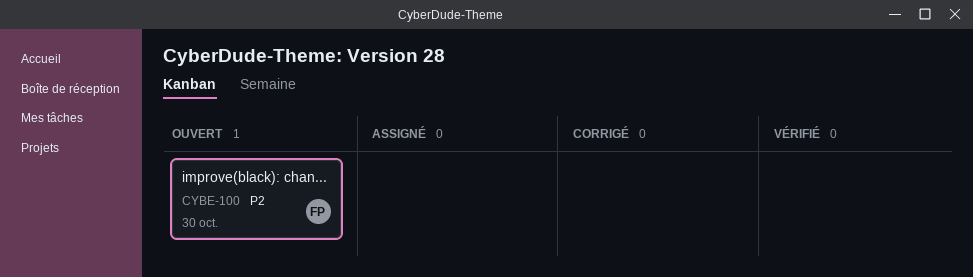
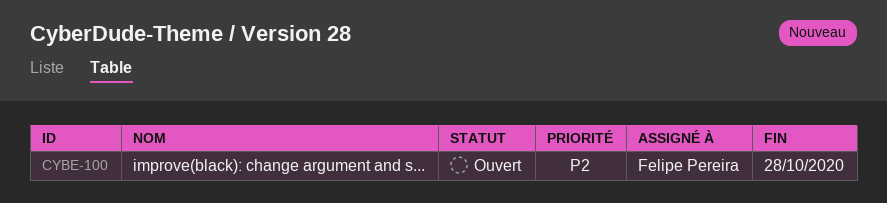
CYBE-100, due: Oct 30 -> Oct 28

